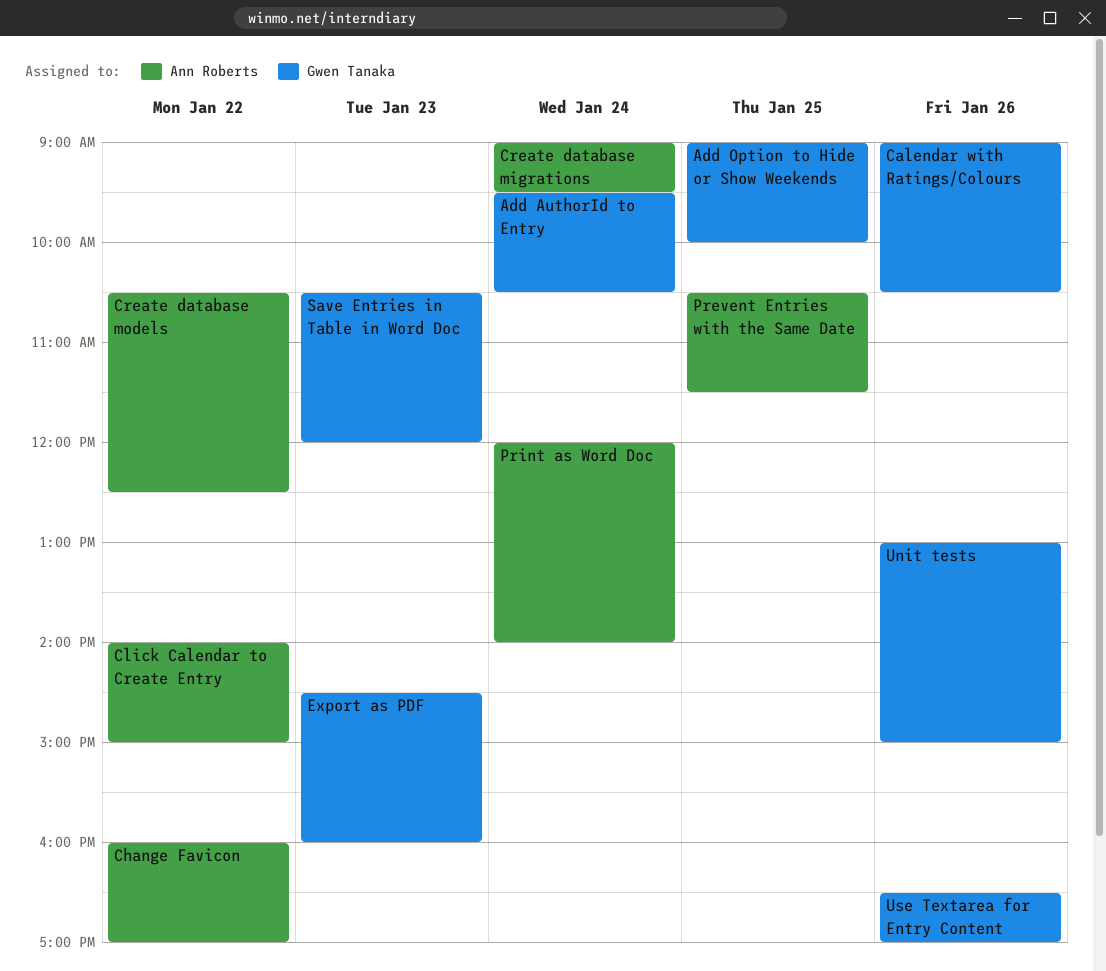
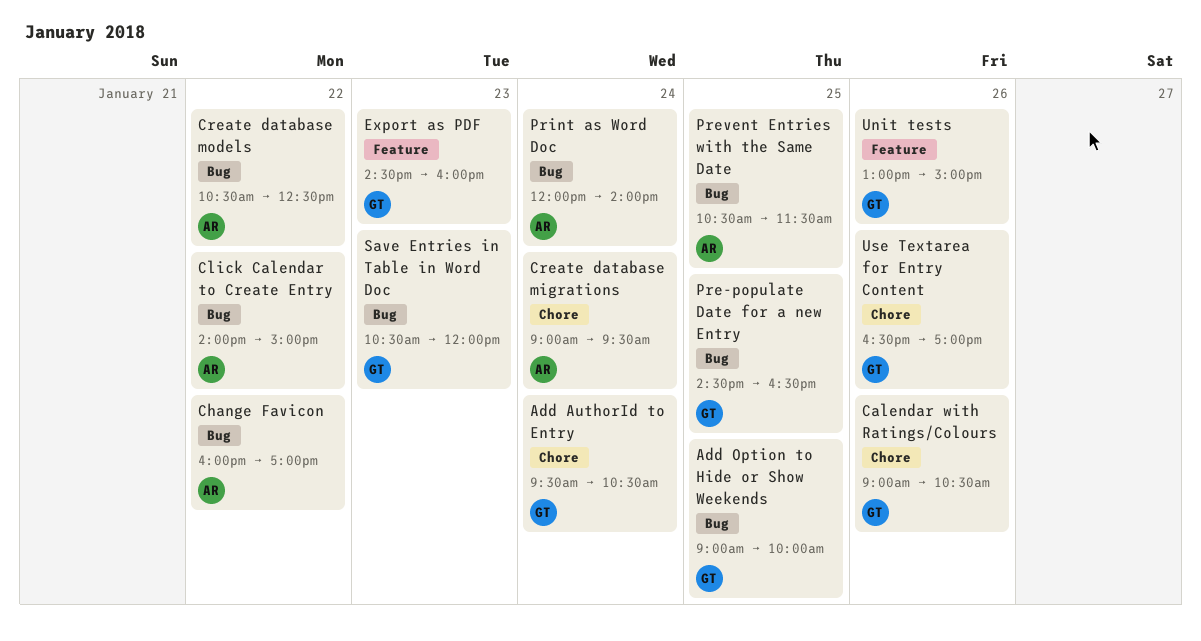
Pre-populate Date for a new Entry: none -> present

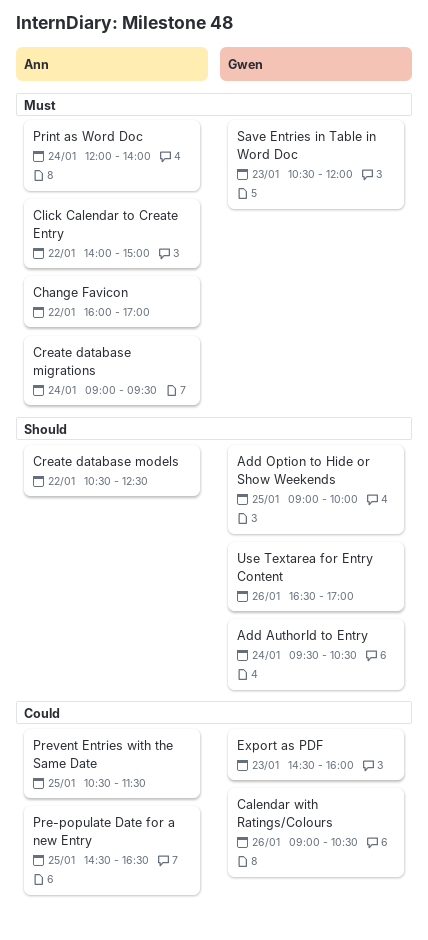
Pre-populate Date for a new Entry, owner: Gwen -> Ann
Unit tests: present -> none

